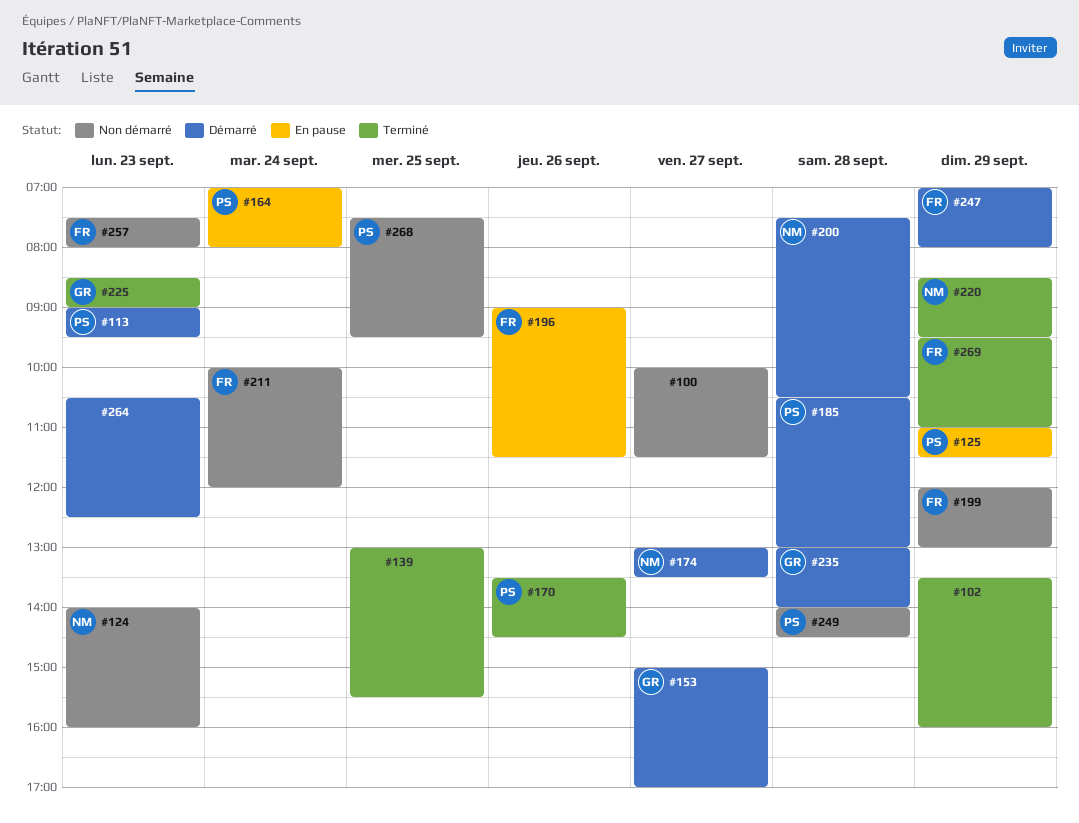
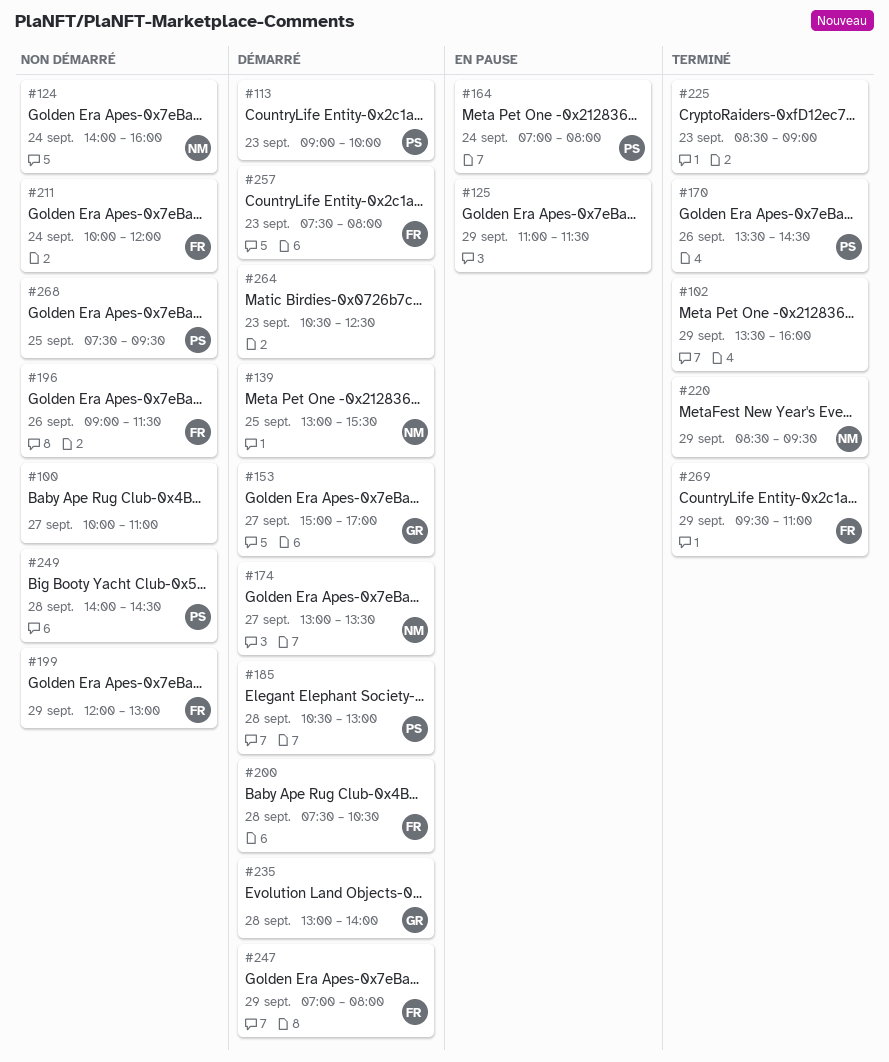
#100, ends: 11:30 -> 11:00
#113, ends: 09:30 -> 10:00
#124, day: Sep 23 -> Sep 24
#125, owner: PS -> none
#139, status: Terminé -> Démarré
#139, owner: none -> NM
#196, status: En pause -> Non démarré
#200, owner: NM -> FR
#225, owner: GR -> none
#257, status: Non démarré -> Démarré

